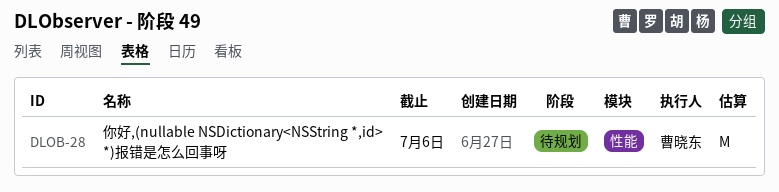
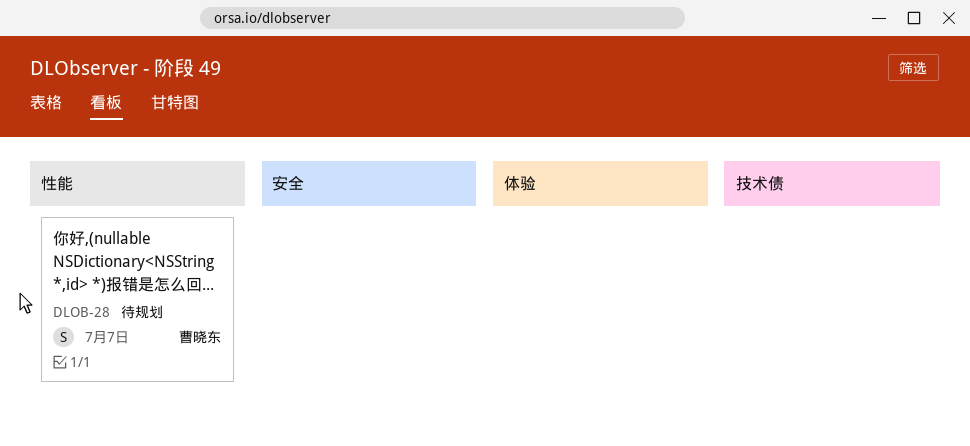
DLOB-28, estimate: M -> S
DLOB-28, due: Jul 6 -> Jul 7

